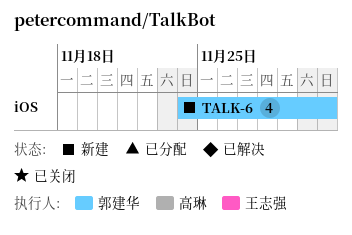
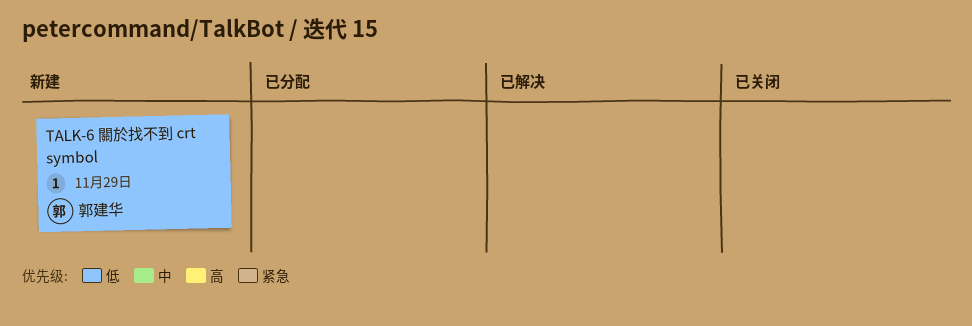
TALK-6, estimate: 4 -> 1
TALK-6, due: Dec 1 -> Nov 29

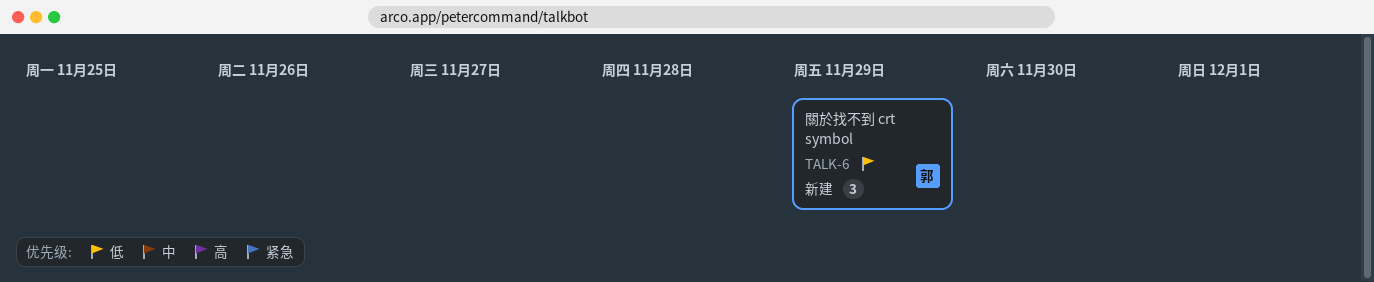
TALK-6, estimate: 1 -> 3

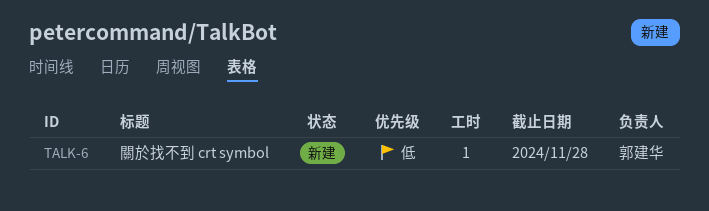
TALK-6, estimate: 3 -> 1
TALK-6, due: Nov 29 -> Nov 28

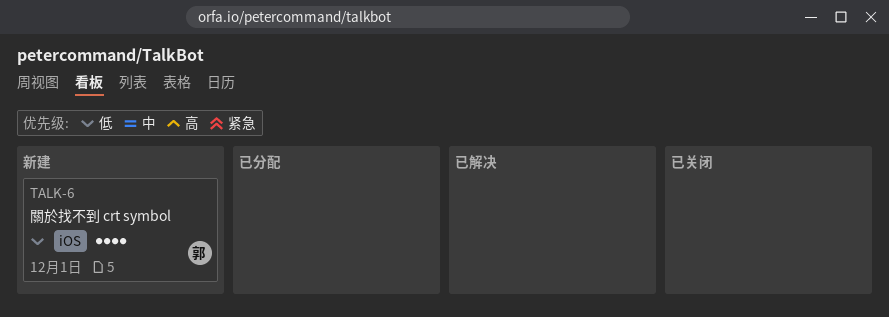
TALK-6, estimate: 1 -> 4
TALK-6, due: Nov 28 -> Dec 1

